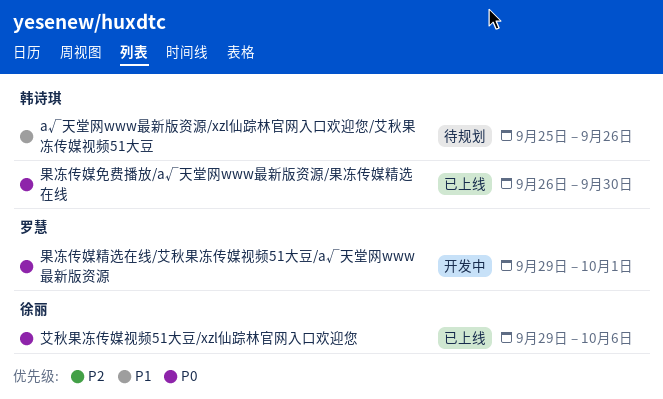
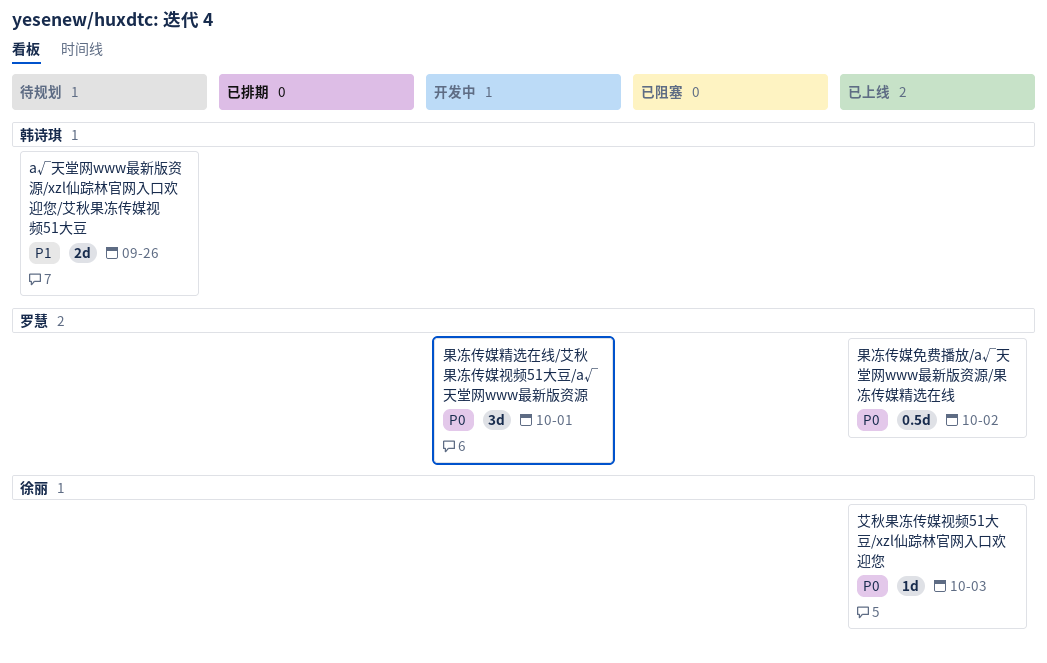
果冻传媒免费播放/а√天堂网www最新版资源/果冻传媒精选在线, owner: 韩诗琪 -> 罗慧
果冻传媒免费播放/а√天堂网www最新版资源/果冻传媒精选在线, due: Sep 30 -> Oct 2
艾秋果冻传媒视频51大豆/xzl仙踪林官网入口欢迎您, due: Oct 6 -> Oct 3

